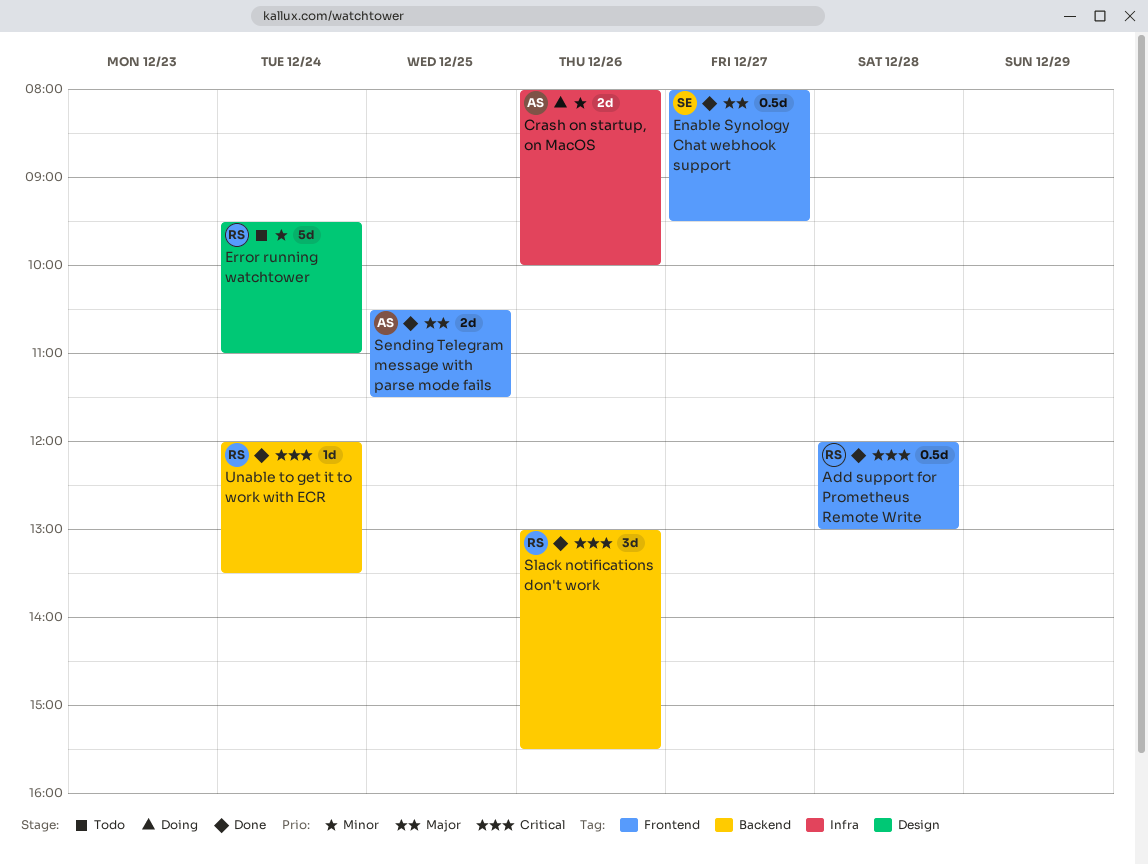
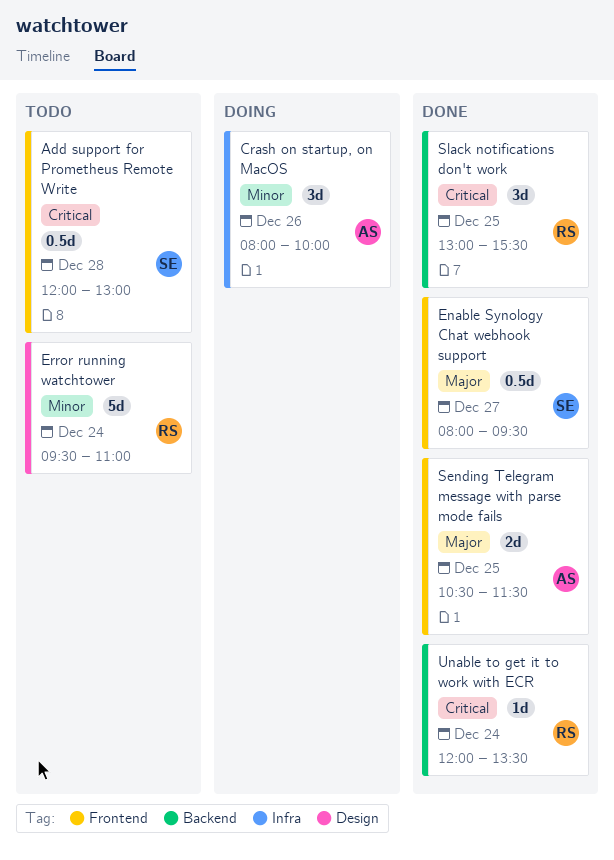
Add support for Prometheus Remote Write, status: Done -> Todo
Add support for Prometheus Remote Write, owner: RS -> SE
Crash on startup, on MacOS, estimate: 2d -> 3d
Slack notifications don't work, day: Dec 26 -> Dec 25

